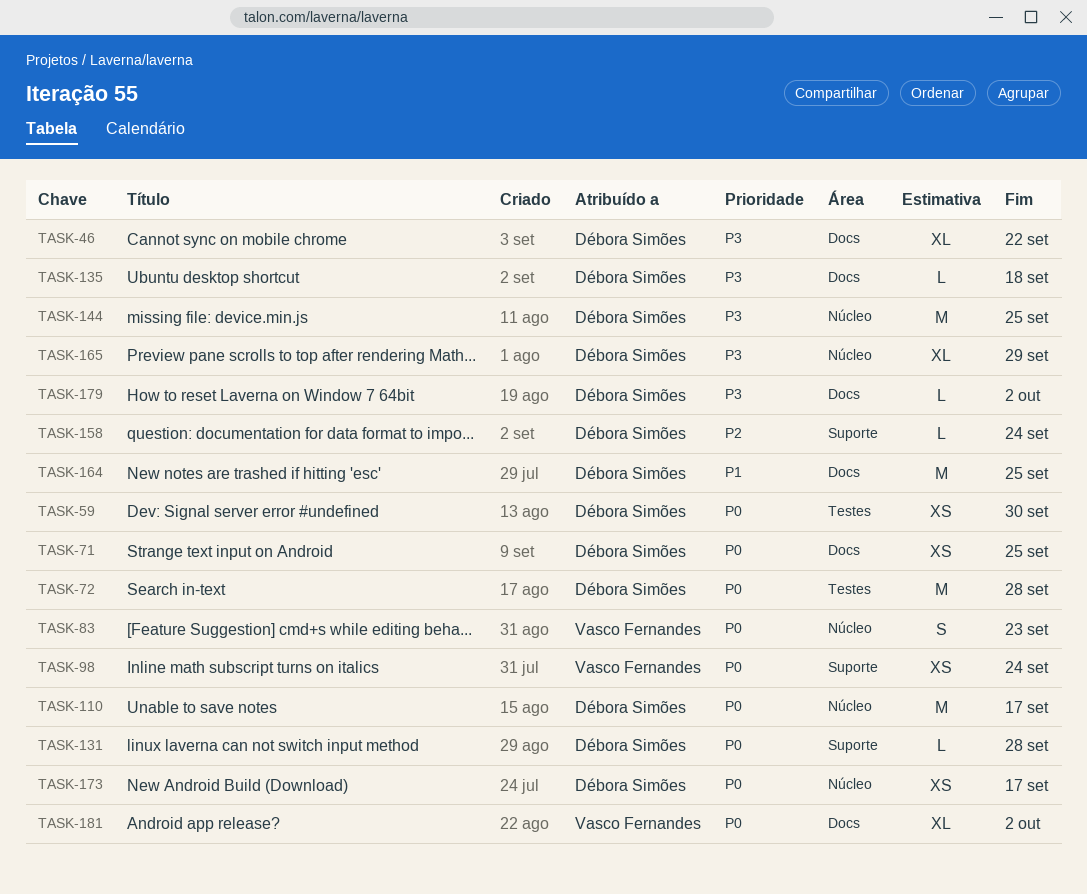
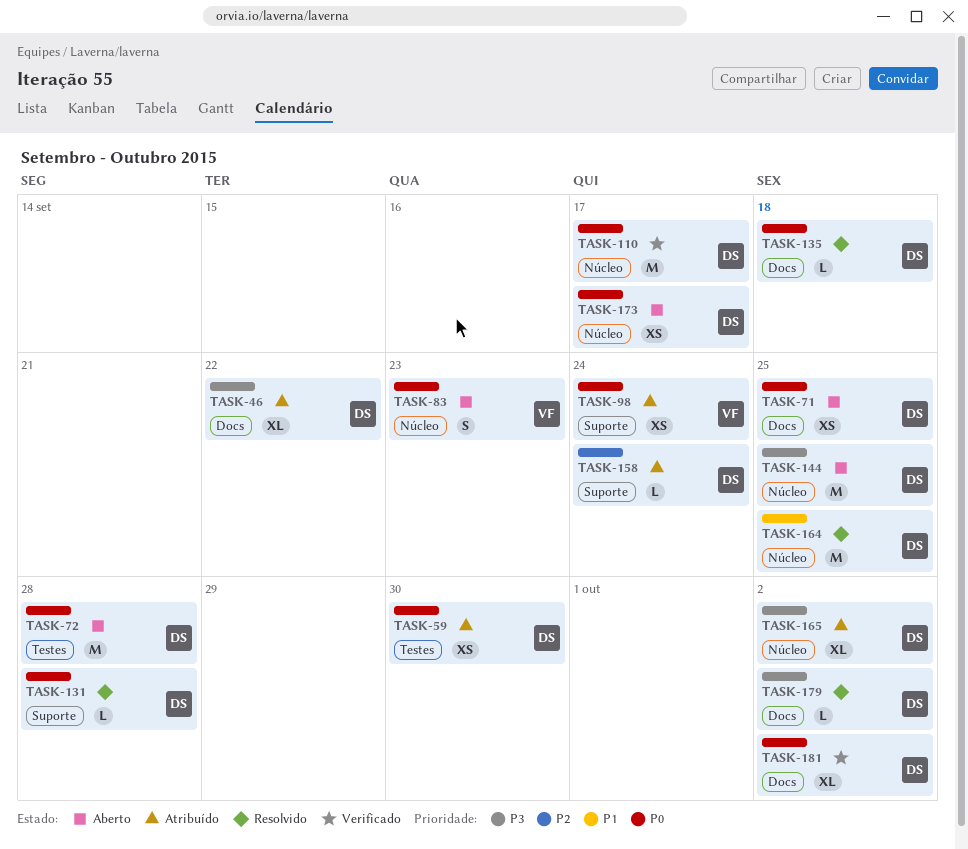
TASK-135, priority: P3 -> P0
TASK-164, label: Docs -> Núcleo
TASK-165, due: Sep 29 -> Oct 2
TASK-181, owner: Vasco Fernandes -> Débora Simões

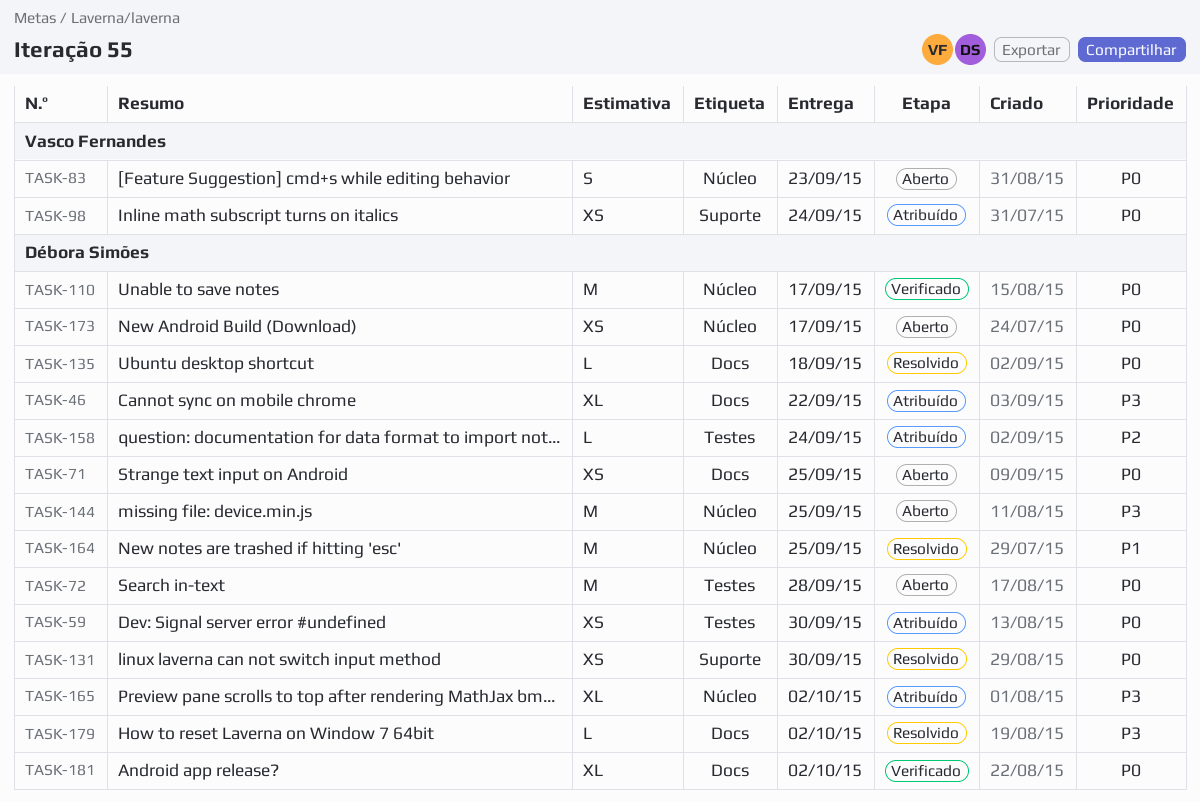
TASK-131, estimate: L -> XS
TASK-131, due: Sep 28 -> Sep 30
TASK-158, label: Suporte -> Testes

